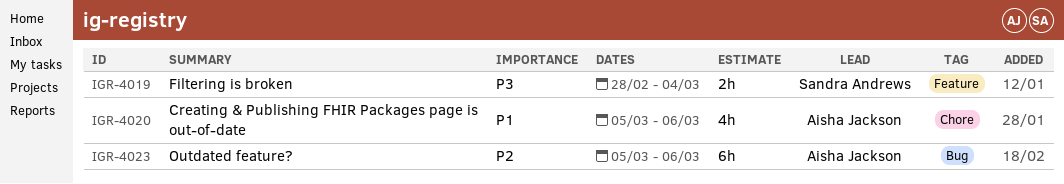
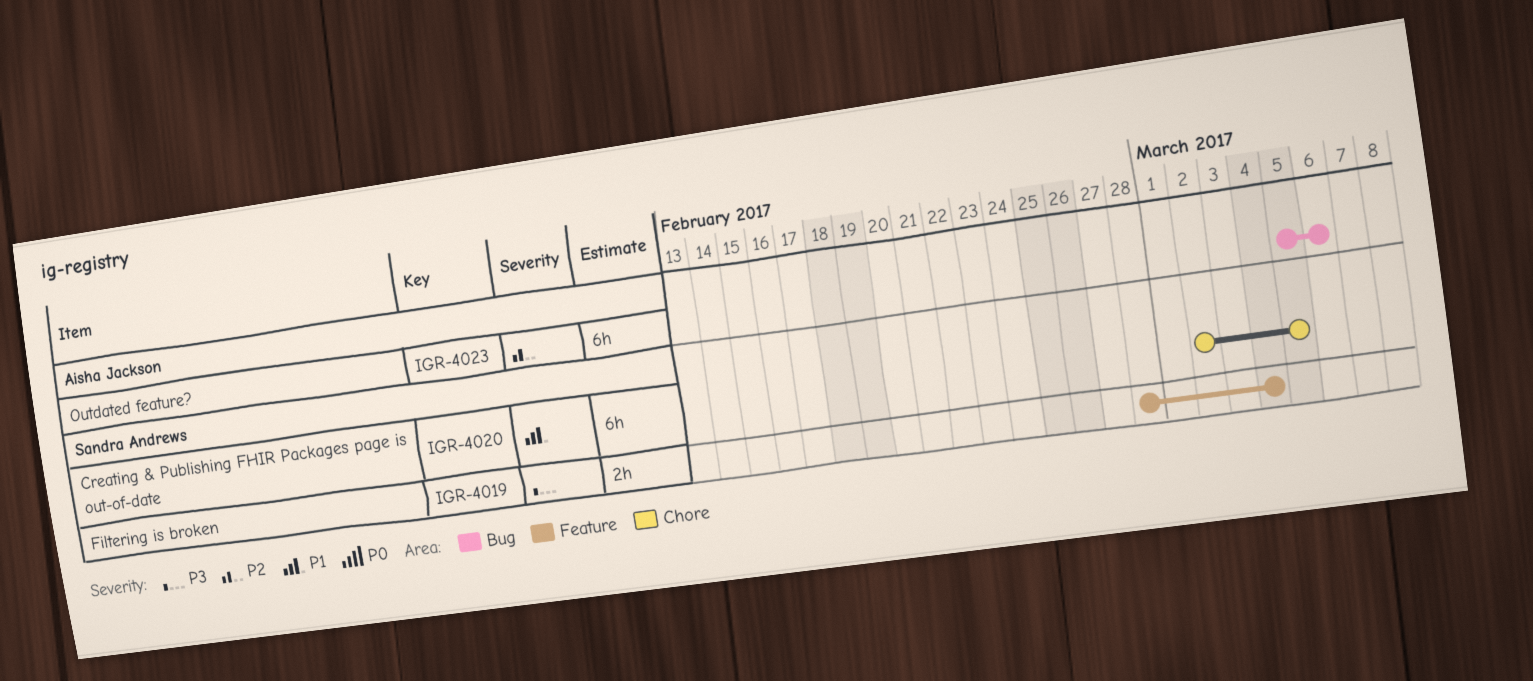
IGR-4020, owner: Aisha Jackson -> Sandra Andrews
IGR-4020, estimate: 4h -> 6h
IGR-4020, start: Mar 5 -> Mar 2
IGR-4020, due: Mar 6 -> Mar 5

